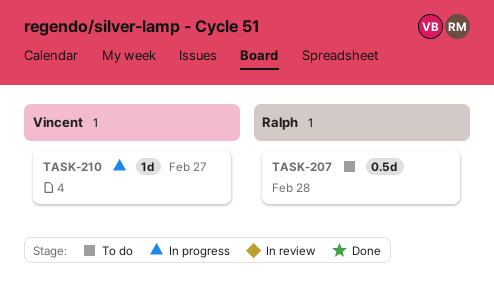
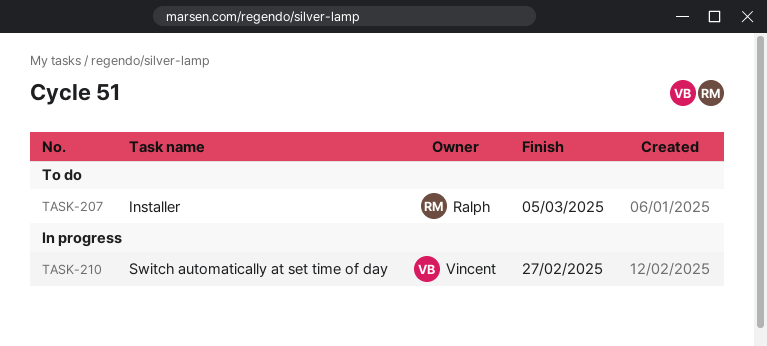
TASK-207, due: Feb 28 -> Mar 5

